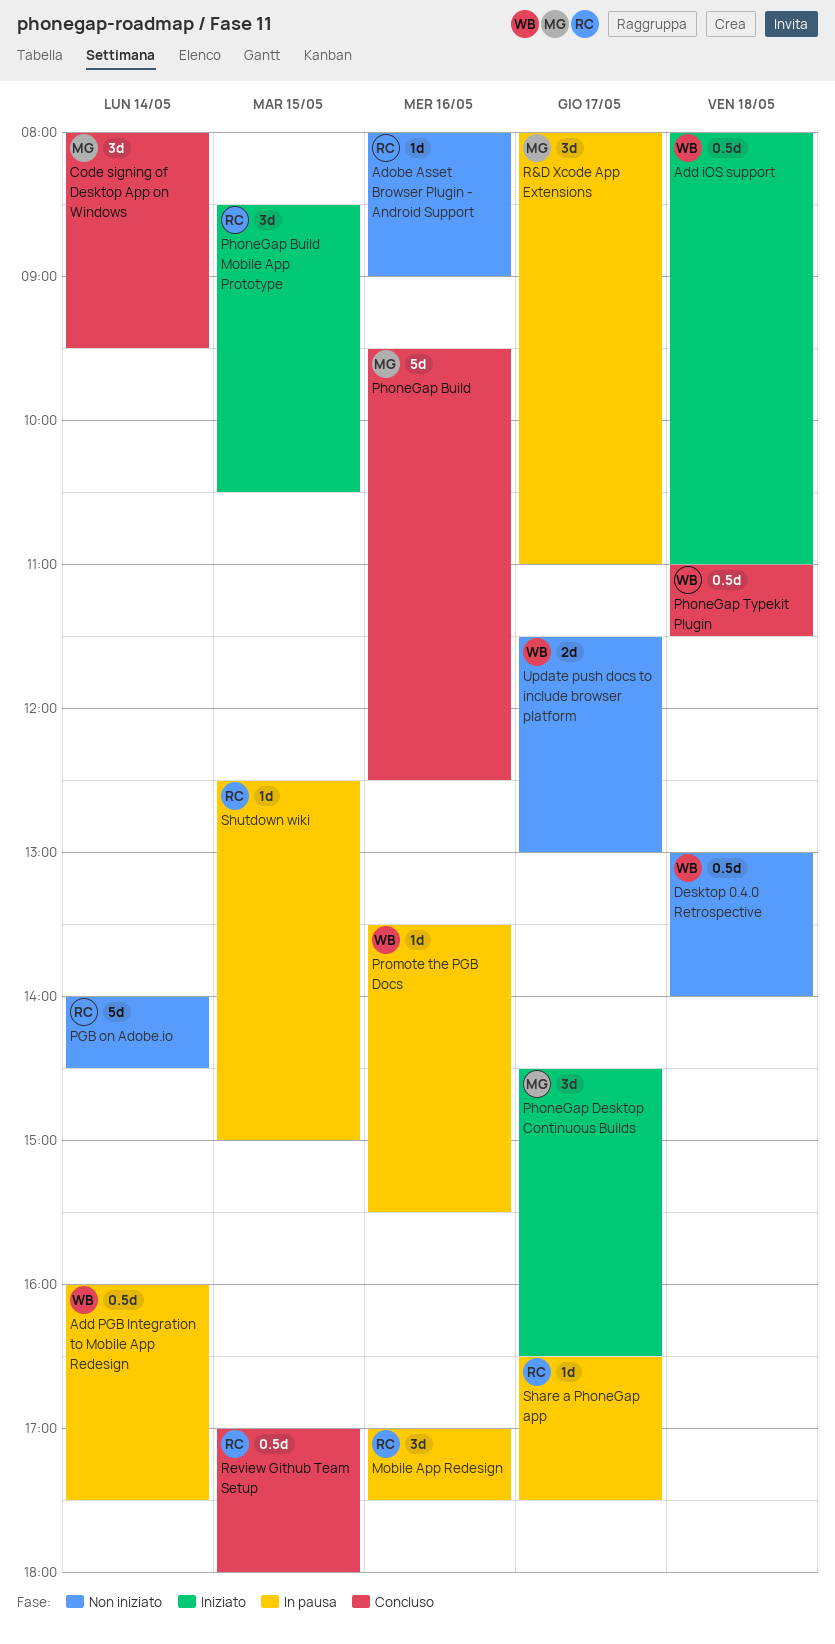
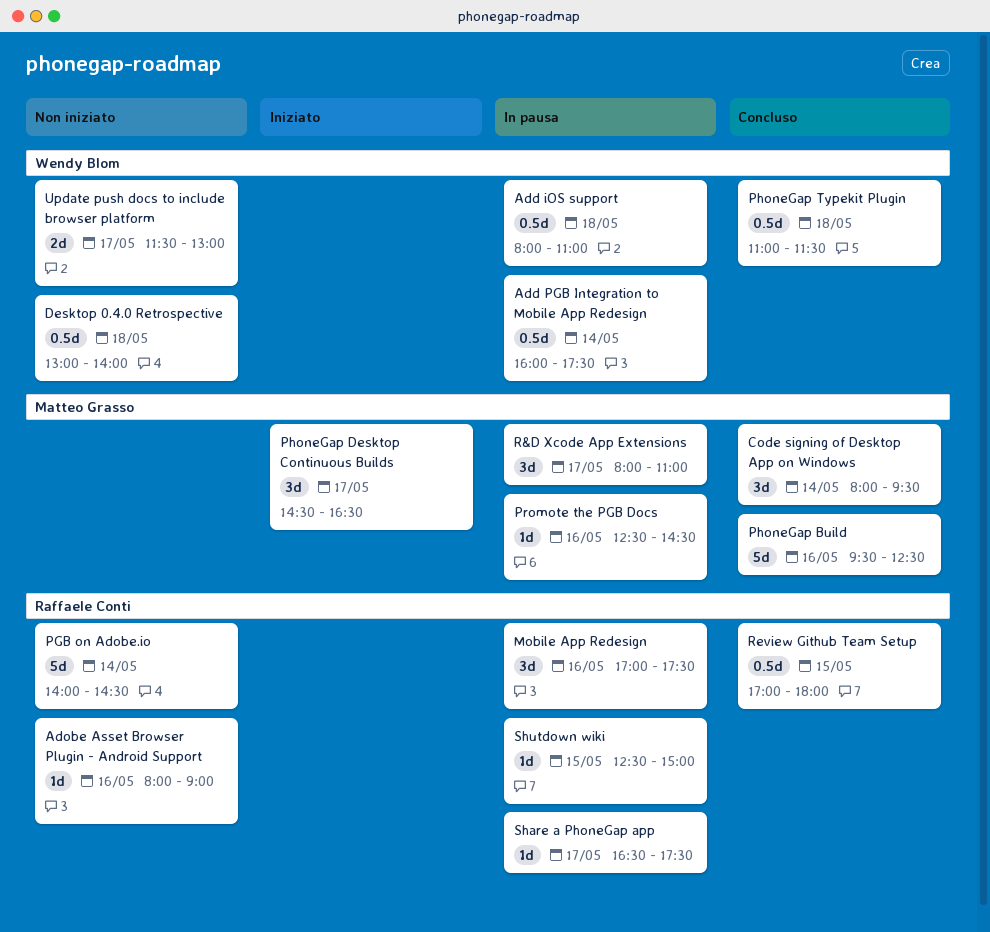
Add iOS support, status: Iniziato -> In pausa
PhoneGap Build Mobile App Prototype: present -> none
Promote the PGB Docs, owner: Wendy Blom -> Matteo Grasso
Promote the PGB Docs, begins: 13:30 -> 12:30
Promote the PGB Docs, ends: 15:30 -> 14:30

